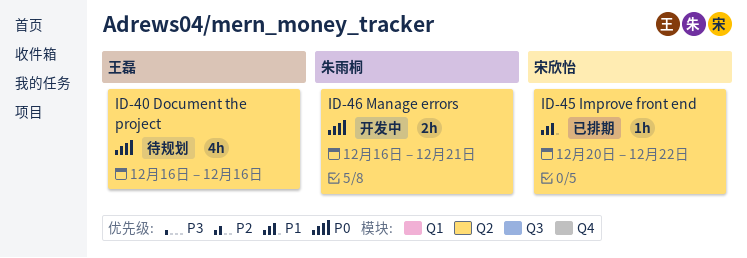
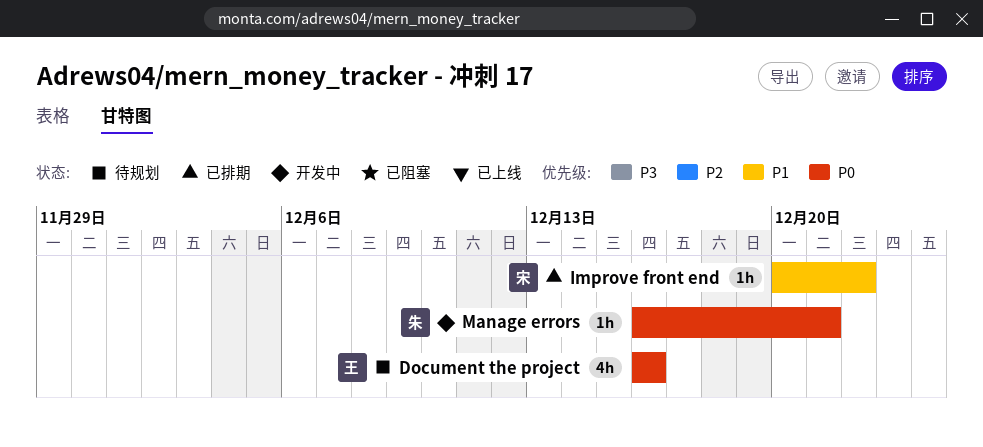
Manage errors, estimate: 2h -> 1h

